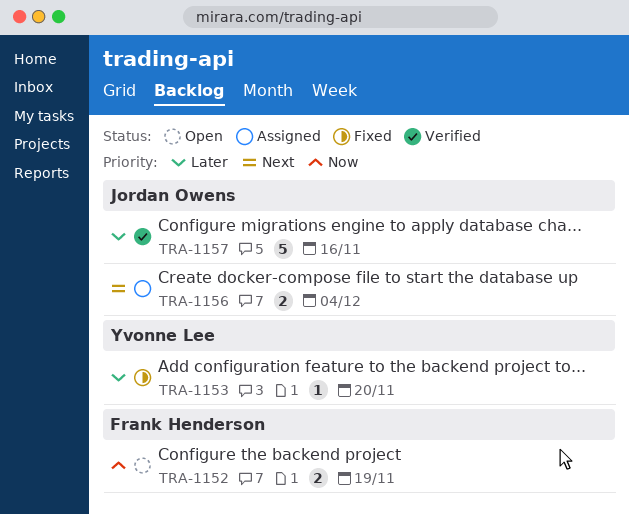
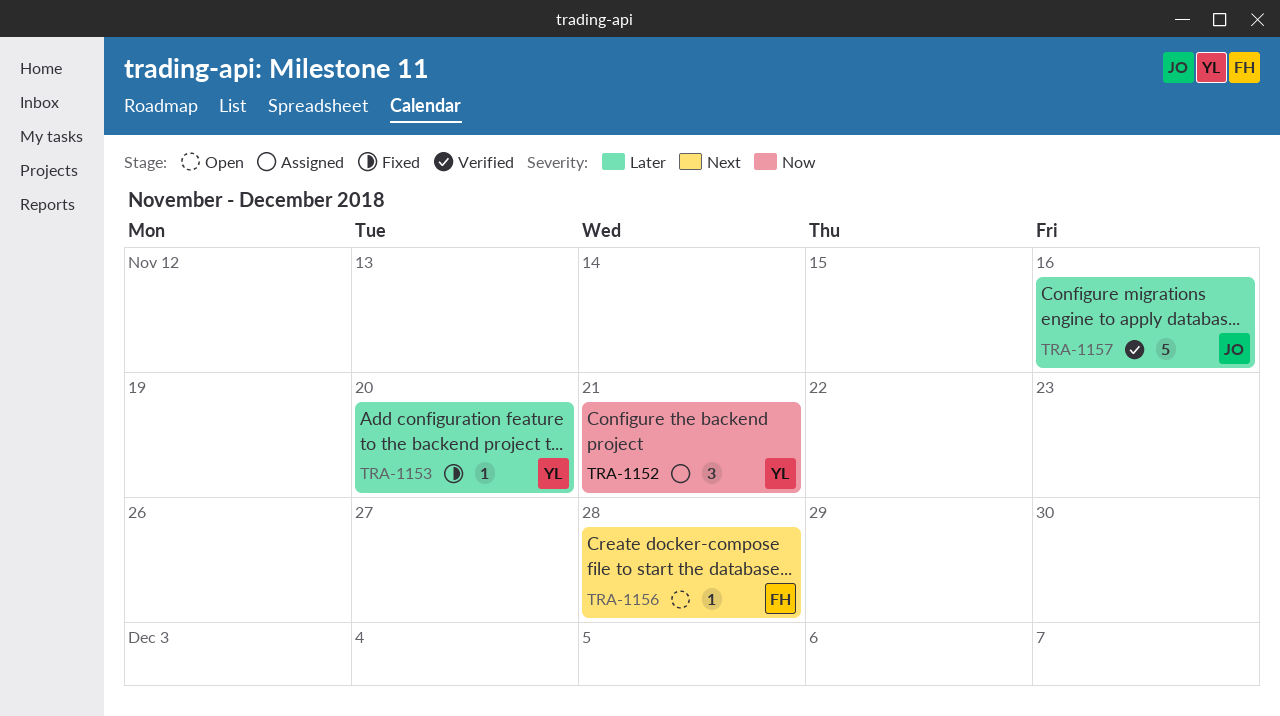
TRA-1152, status: Open -> Assigned
TRA-1152, owner: Frank Henderson -> Yvonne Lee
TRA-1152, estimate: 2 -> 3
TRA-1152, due: Nov 19 -> Nov 21
TRA-1156, status: Assigned -> Open
TRA-1156, owner: Jordan Owens -> Frank Henderson
TRA-1156, estimate: 2 -> 1
TRA-1156, due: Dec 4 -> Nov 28

